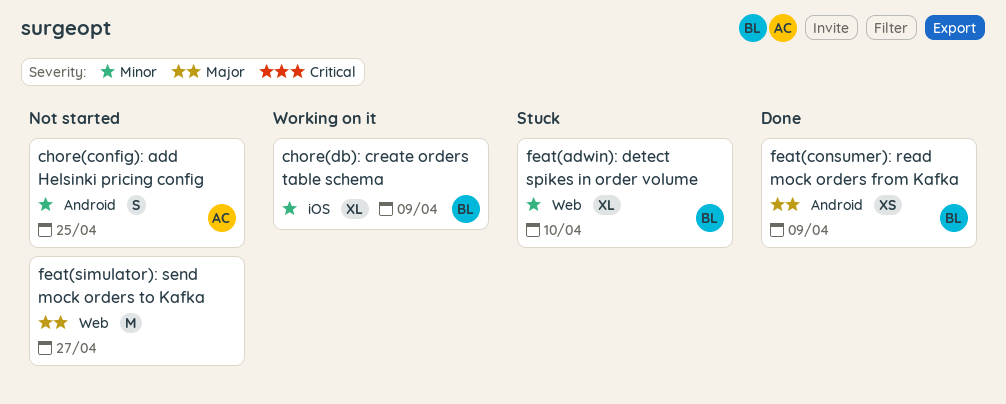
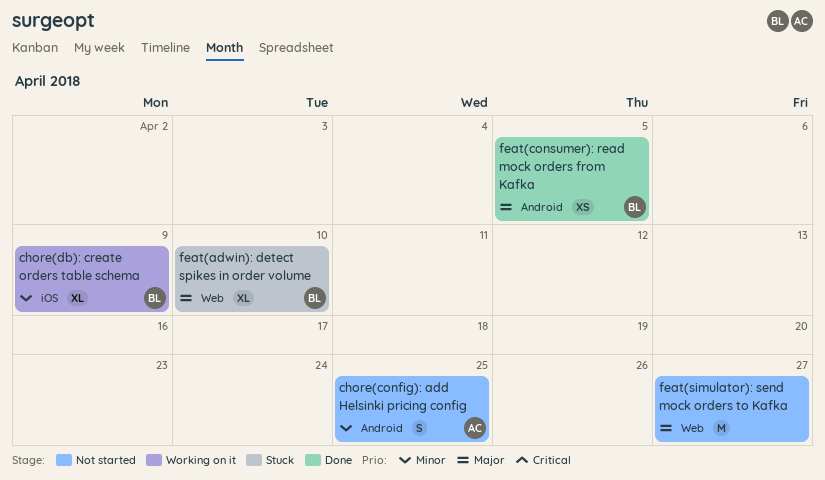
feat(adwin): detect spikes in order volume, priority: Minor -> Major
feat(consumer): read mock orders from Kafka, due: Apr 9 -> Apr 5

